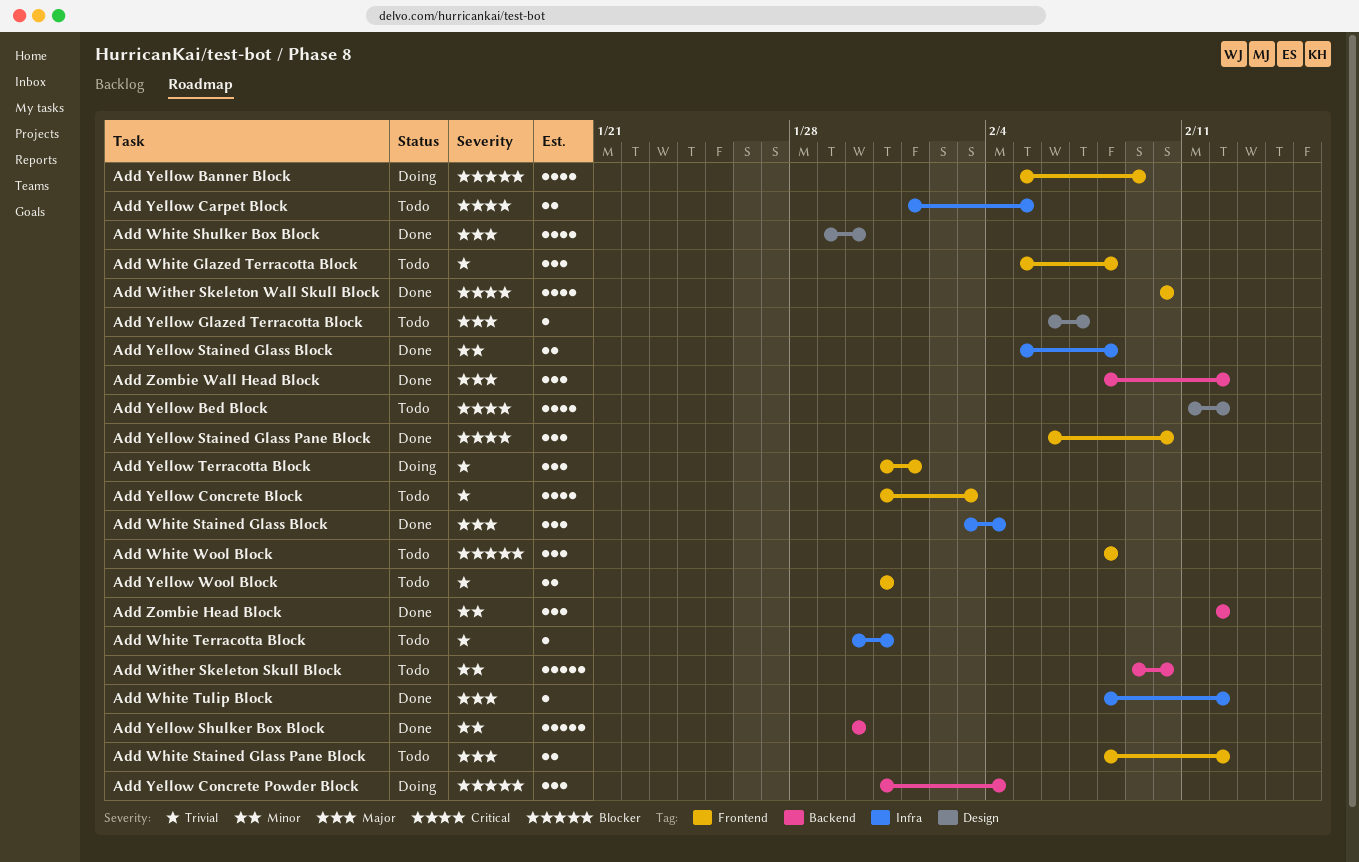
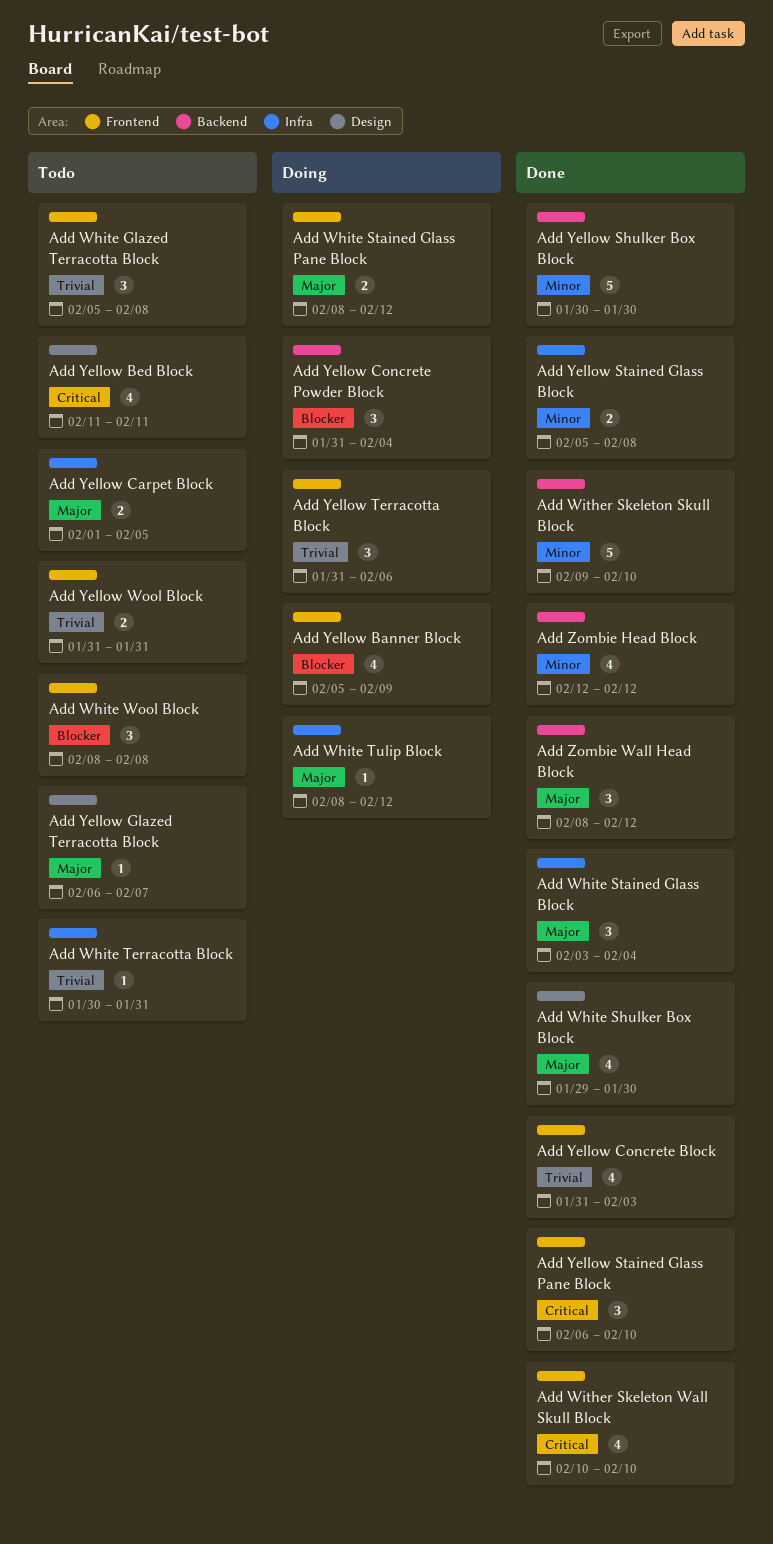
Add White Stained Glass Pane Block, status: Todo -> Doing
Add White Tulip Block, status: Done -> Doing
Add Wither Skeleton Skull Block, status: Todo -> Done
Add Yellow Bed Block, due: Feb 12 -> Feb 11
Add Yellow Carpet Block, priority: Critical -> Major
Add Yellow Concrete Block, status: Todo -> Done
Add Yellow Terracotta Block, due: Feb 1 -> Feb 6
Add Zombie Head Block, estimate: 3 -> 4

